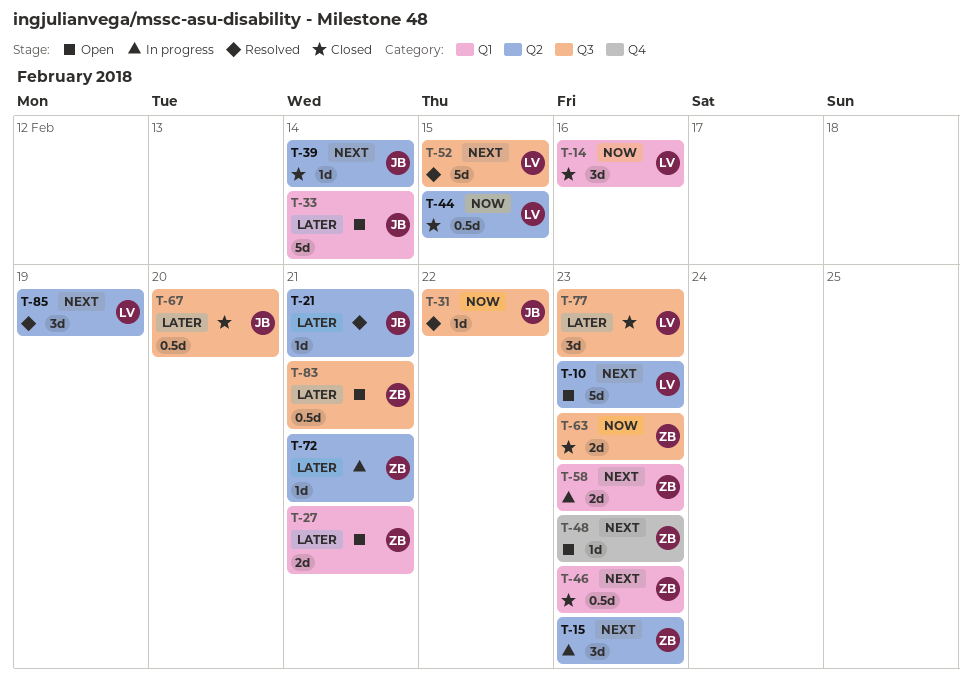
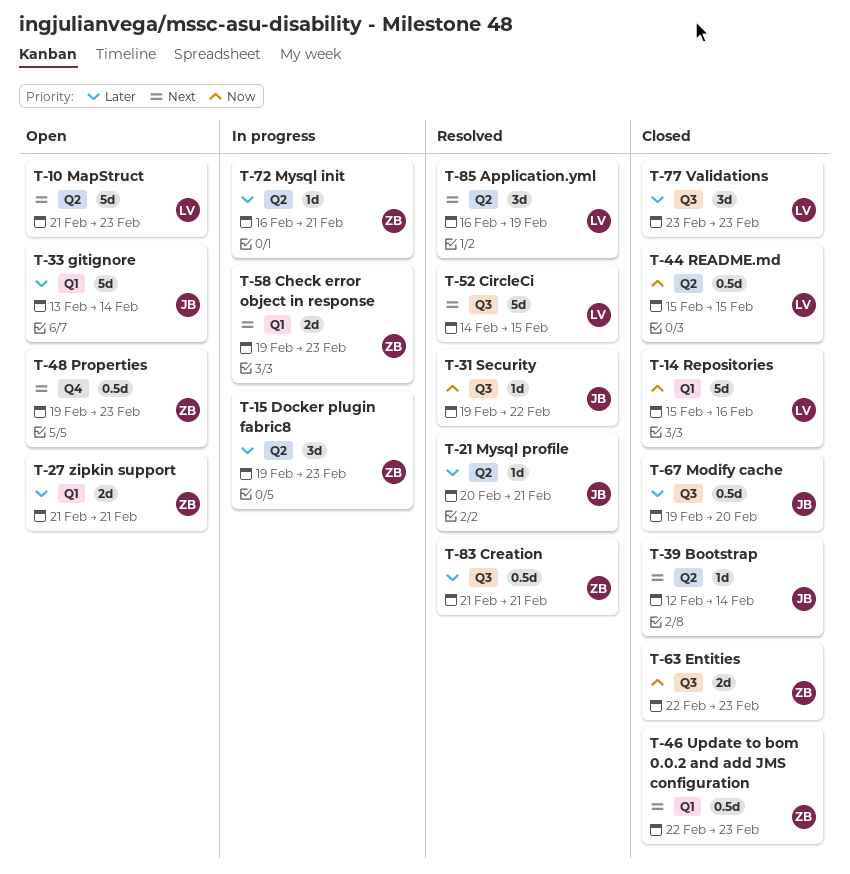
T-14, estimate: 3d -> 5d
T-15, priority: Next -> Later
T-48, estimate: 1d -> 0.5d
T-83, status: Open -> Resolved

